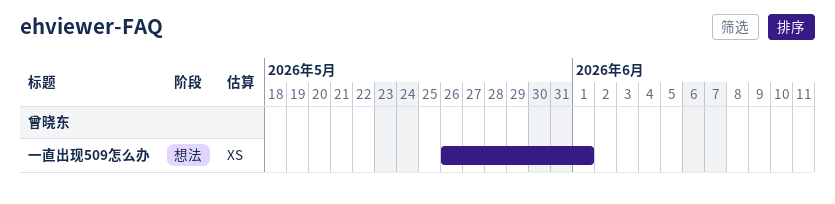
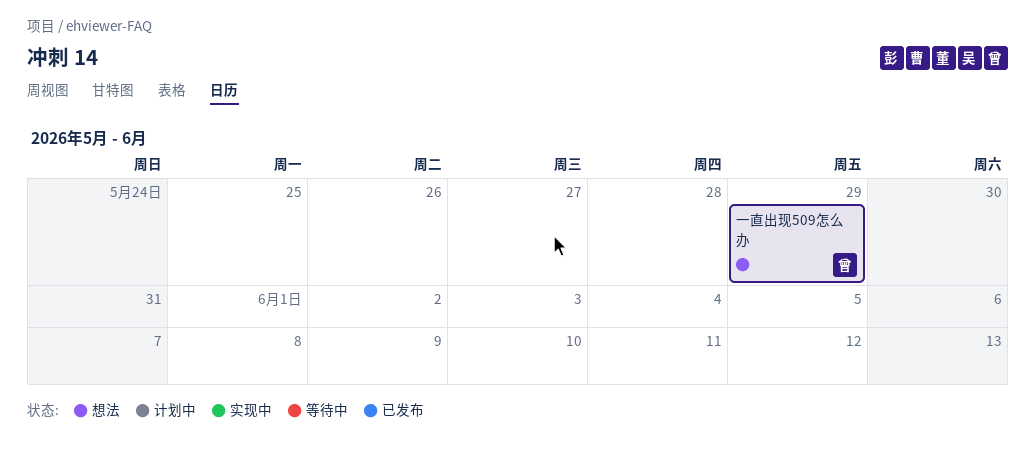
一直出现509怎么办, due: Jun 1 -> May 29

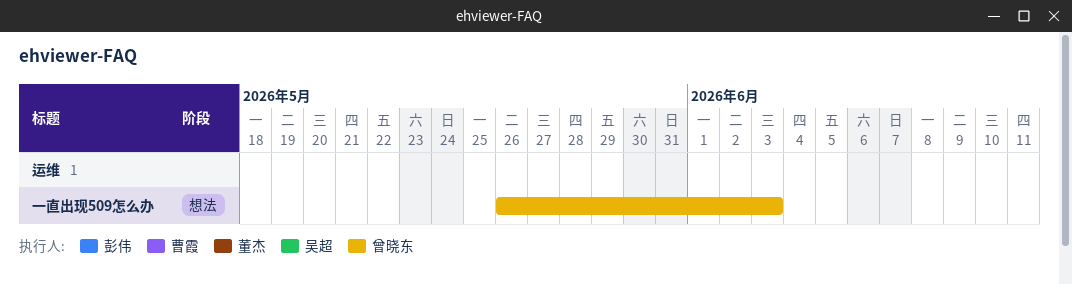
一直出现509怎么办, due: May 29 -> Jun 3

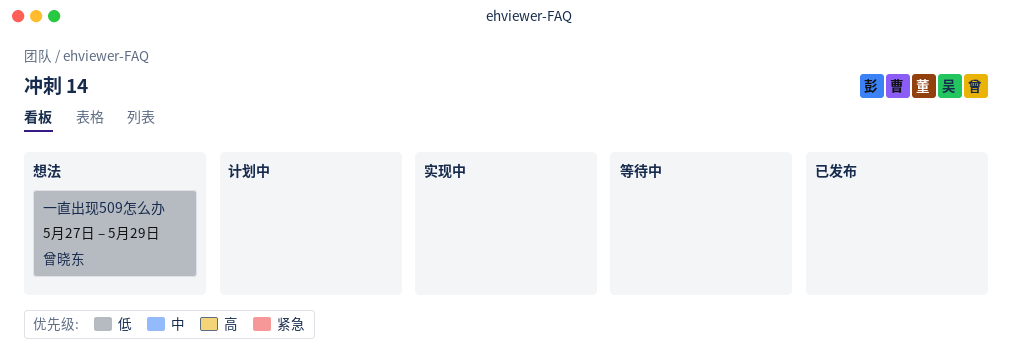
一直出现509怎么办, start: May 26 -> May 27
一直出现509怎么办, due: Jun 3 -> May 29

